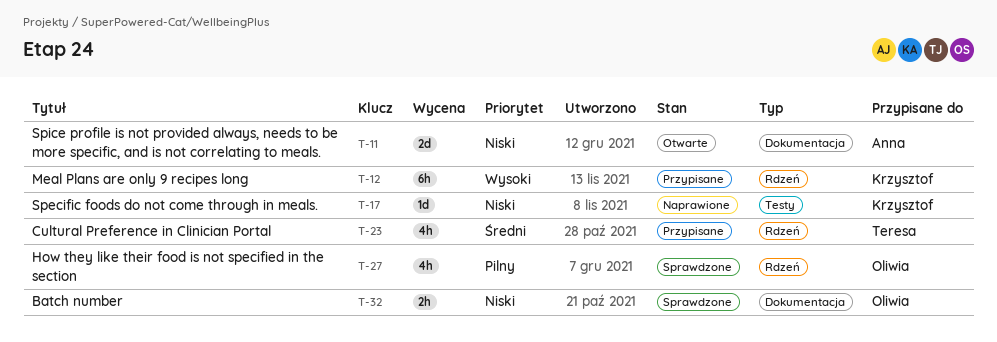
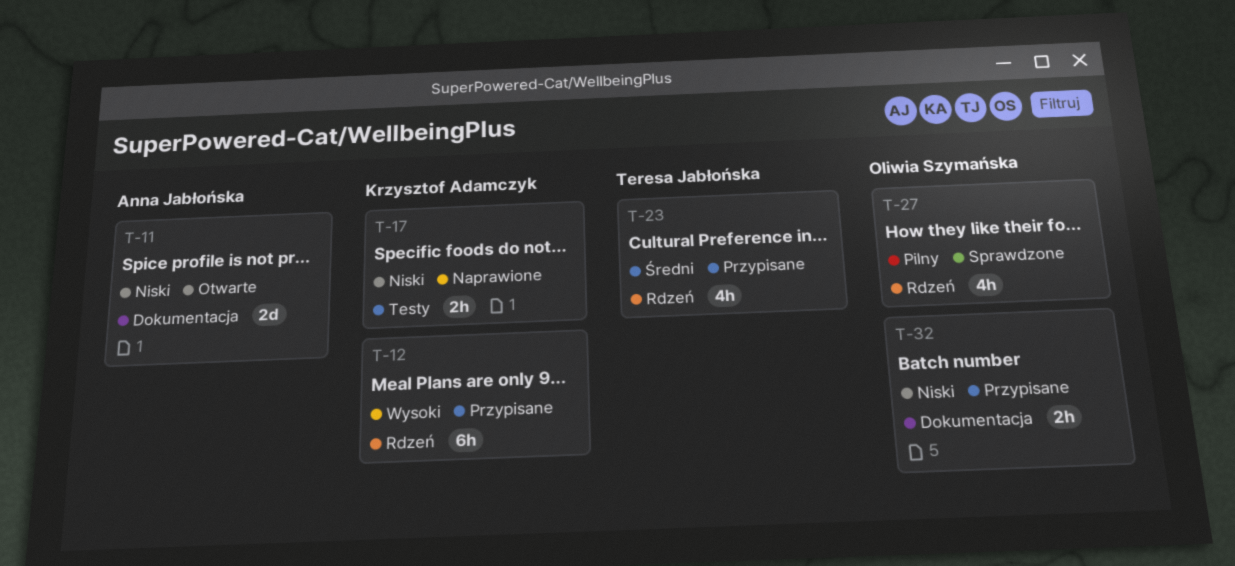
T-17, estimate: 1d -> 2h
T-32, status: Sprawdzone -> Przypisane

